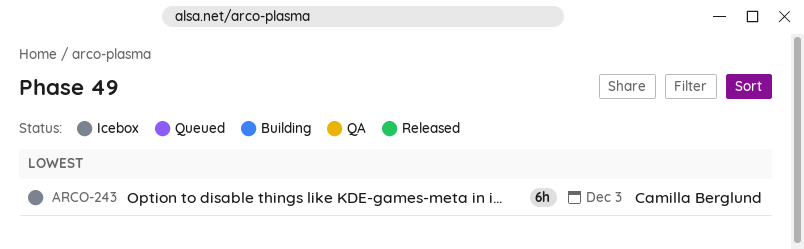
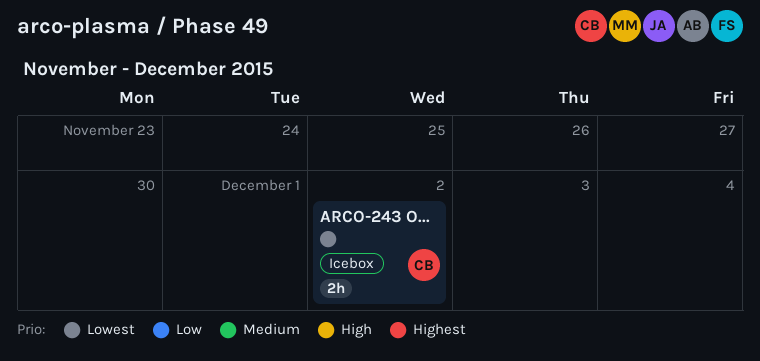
ARCO-243, estimate: 6h -> 2h
ARCO-243, due: Dec 3 -> Dec 2

